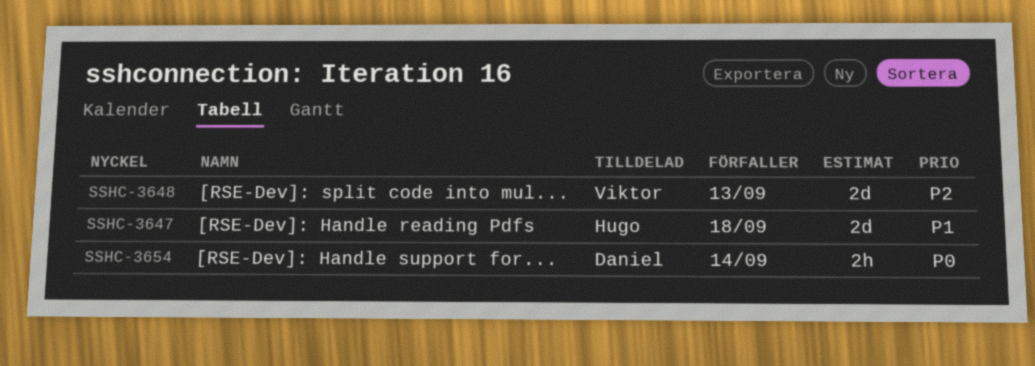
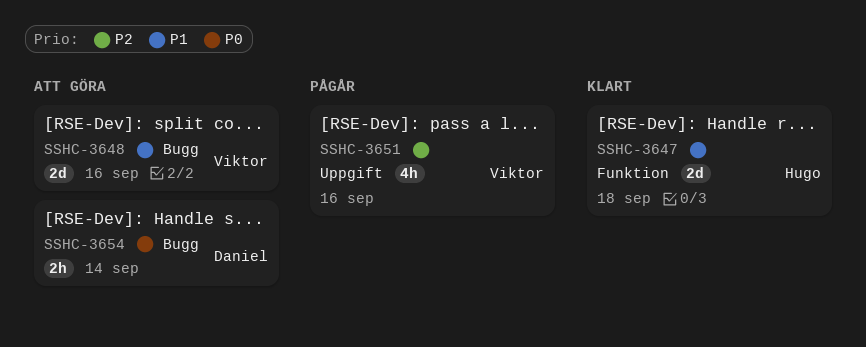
SSHC-3648, priority: P2 -> P1
SSHC-3648, due: Sep 13 -> Sep 16
SSHC-3651: none -> present

